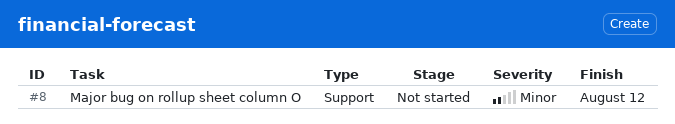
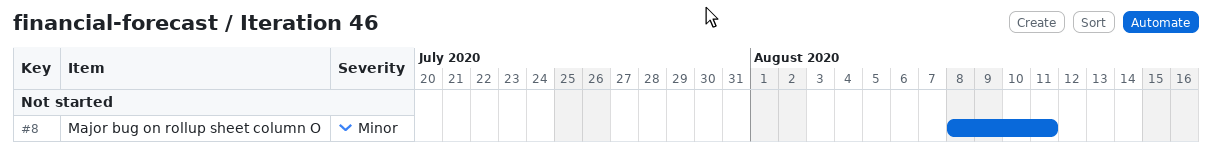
#8, due: Aug 12 -> Aug 11

